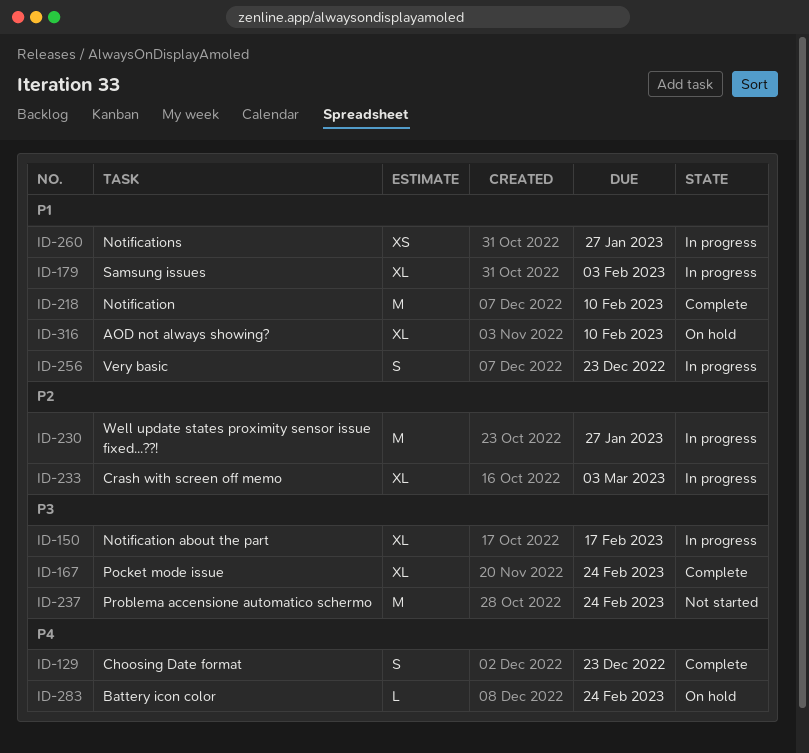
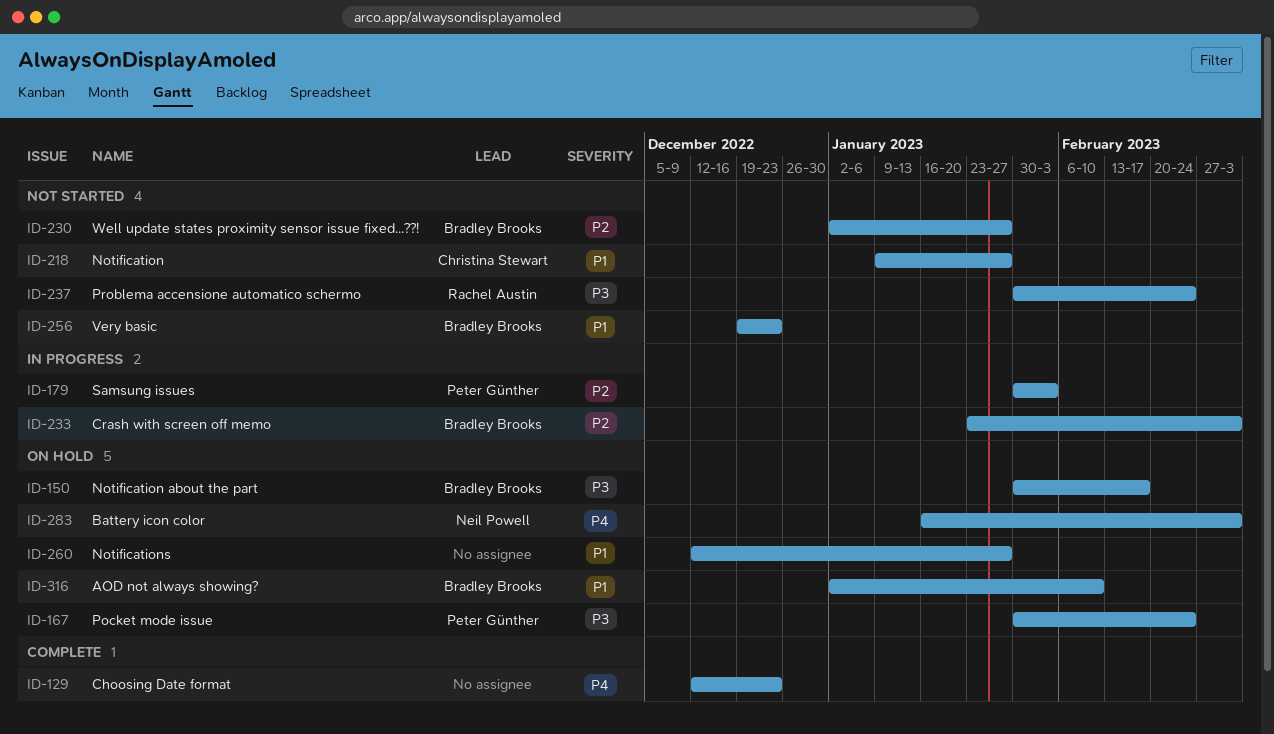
ID-150, status: In progress -> On hold
ID-167, status: Complete -> On hold
ID-179, priority: P1 -> P2
ID-218, status: Complete -> Not started
ID-218, due: Feb 10 -> Jan 27
ID-230, status: In progress -> Not started
ID-256, status: In progress -> Not started
ID-260, status: In progress -> On hold
ID-283, due: Feb 24 -> Mar 3

